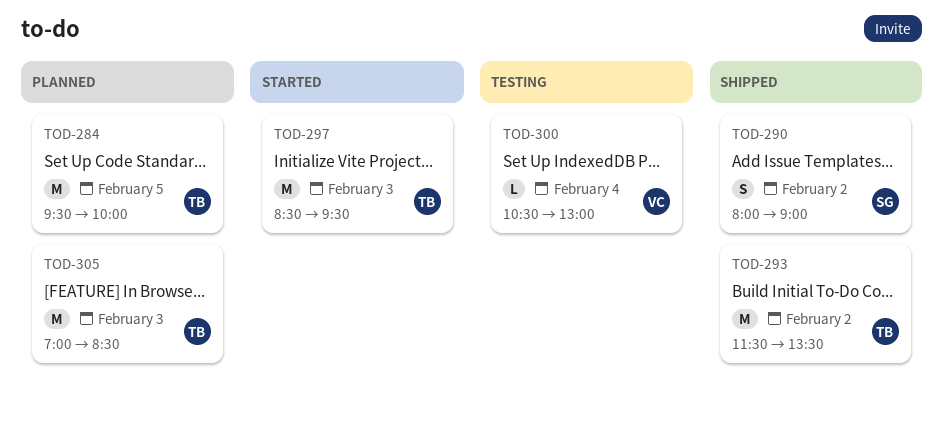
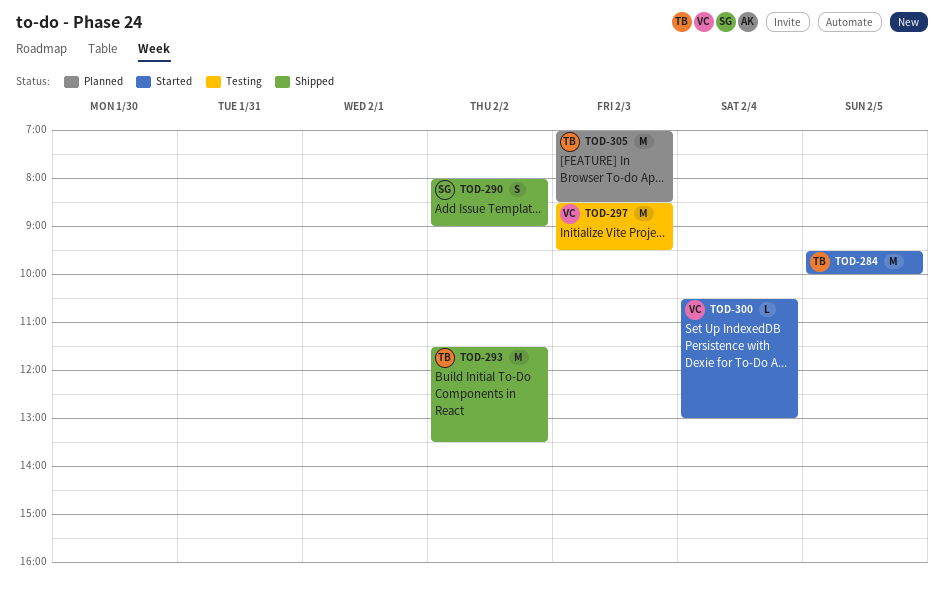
TOD-284, status: Planned -> Started
TOD-297, status: Started -> Testing
TOD-297, owner: TB -> VC
TOD-300, status: Testing -> Started

